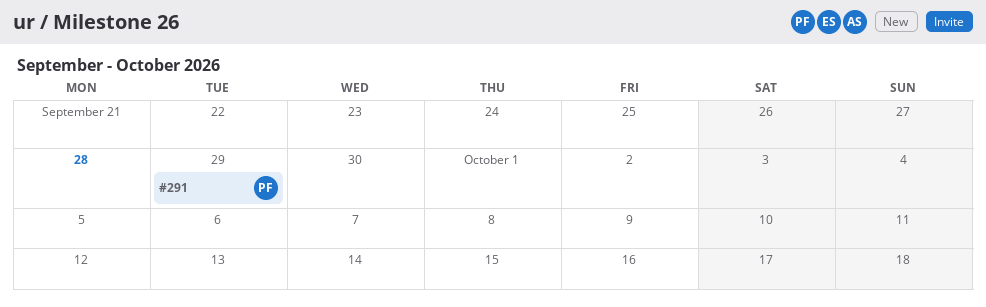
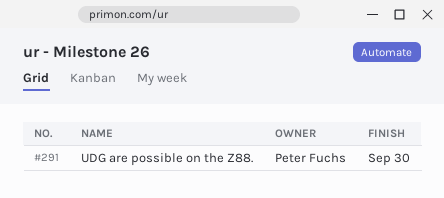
#291, due: Sep 29 -> Sep 30

